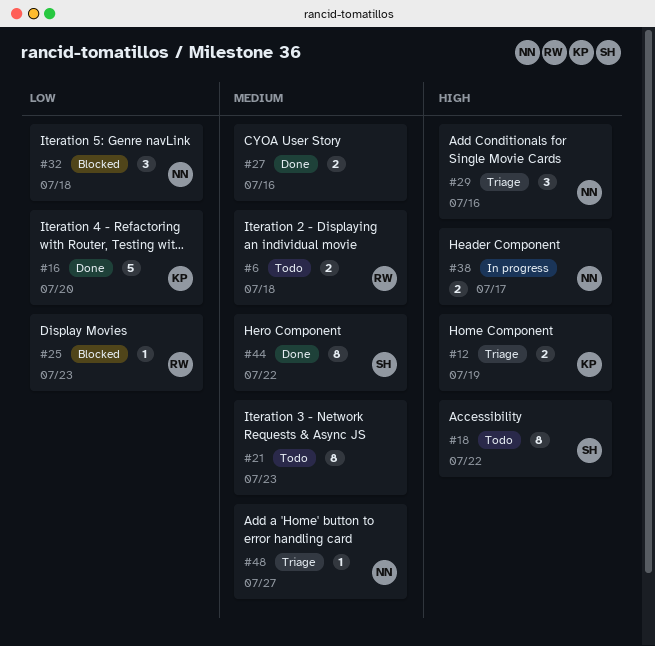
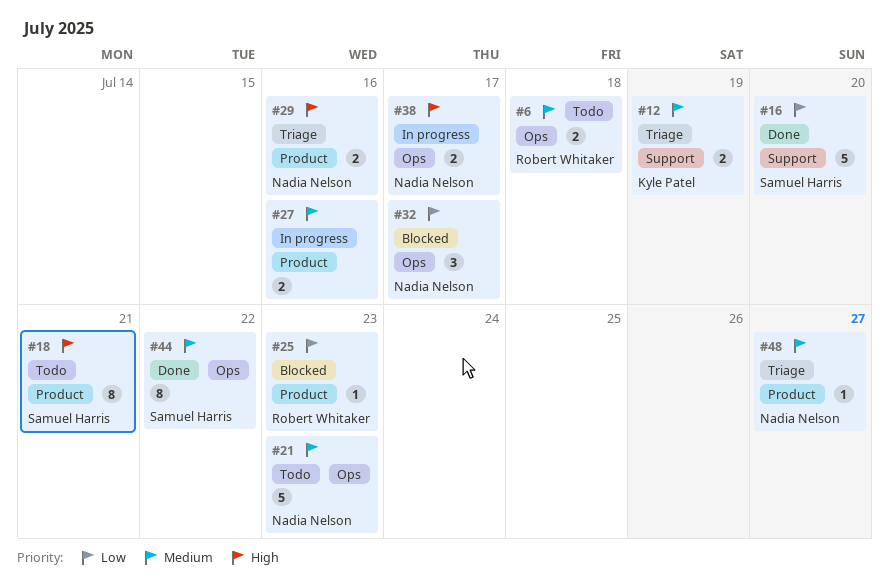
#12, priority: High -> Medium
#16, owner: Kyle Patel -> Samuel Harris
#18, due: Jul 22 -> Jul 21
#21, owner: none -> Nadia Nelson
#21, estimate: 8 -> 5
#27, status: Done -> In progress
#29, estimate: 3 -> 2
#32, due: Jul 18 -> Jul 17

